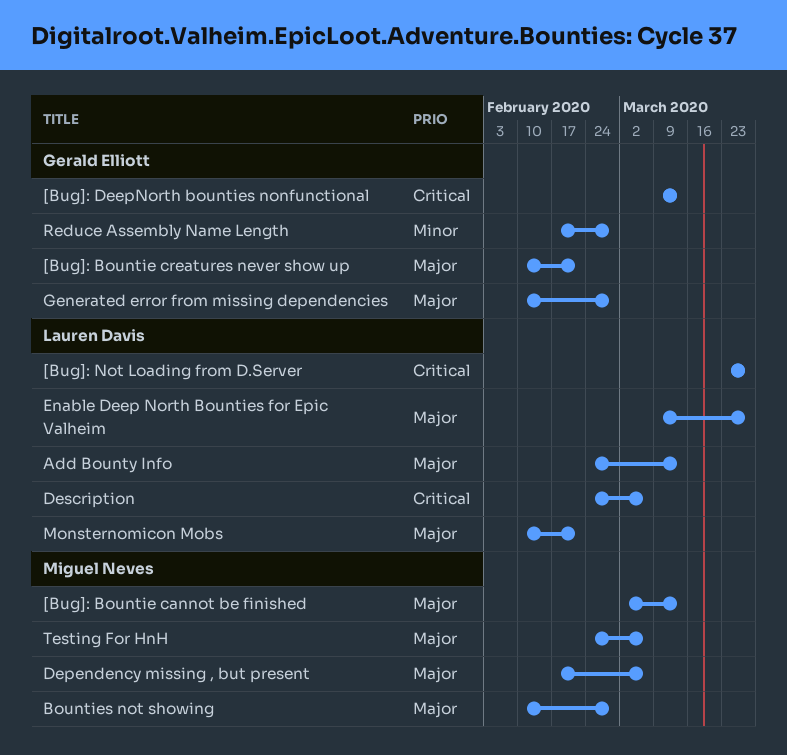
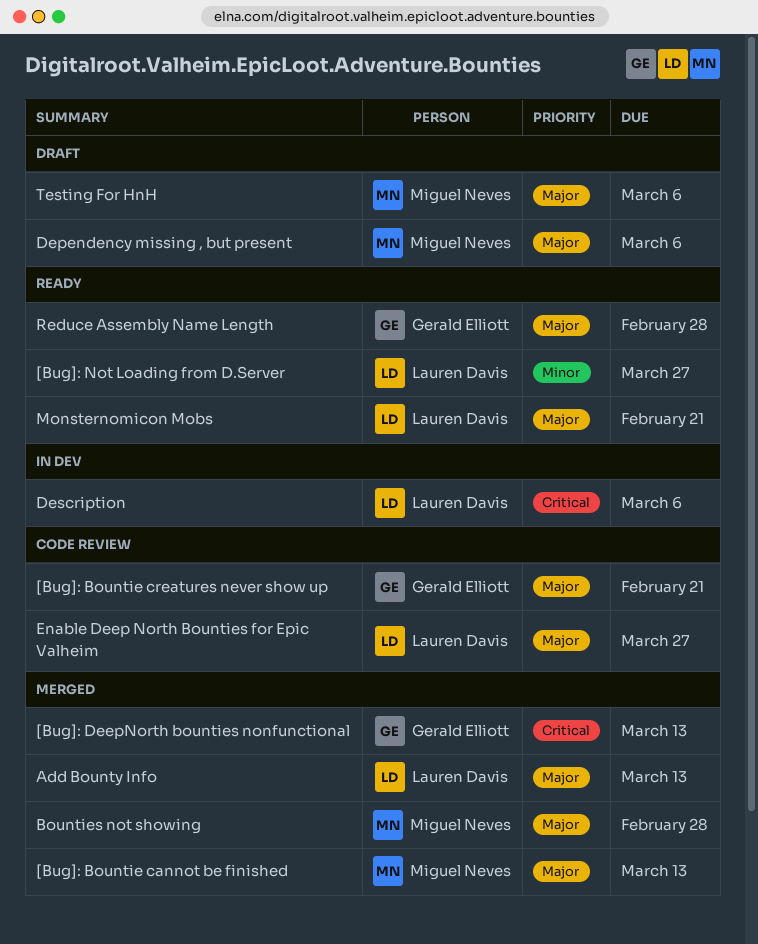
[Bug]: Not Loading from D.Server, priority: Critical -> Minor
Generated error from missing dependencies: present -> none
Reduce Assembly Name Length, priority: Minor -> Major

